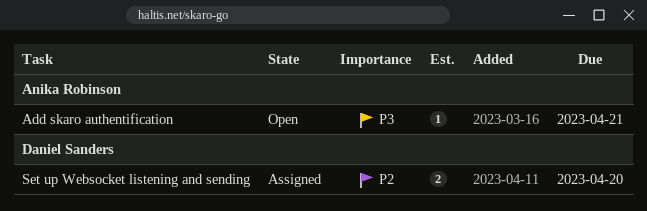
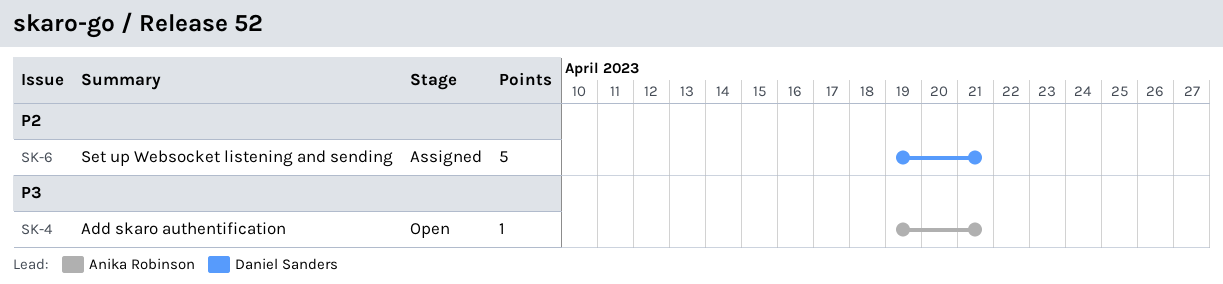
Set up Websocket listening and sending, estimate: 2 -> 5
Set up Websocket listening and sending, due: Apr 20 -> Apr 21

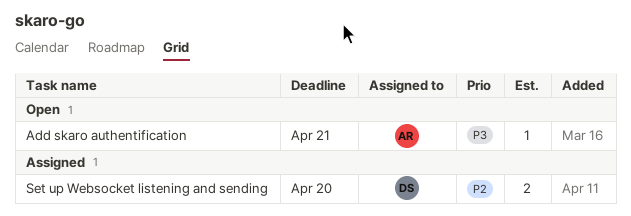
Set up Websocket listening and sending, estimate: 5 -> 2
Set up Websocket listening and sending, due: Apr 21 -> Apr 20

